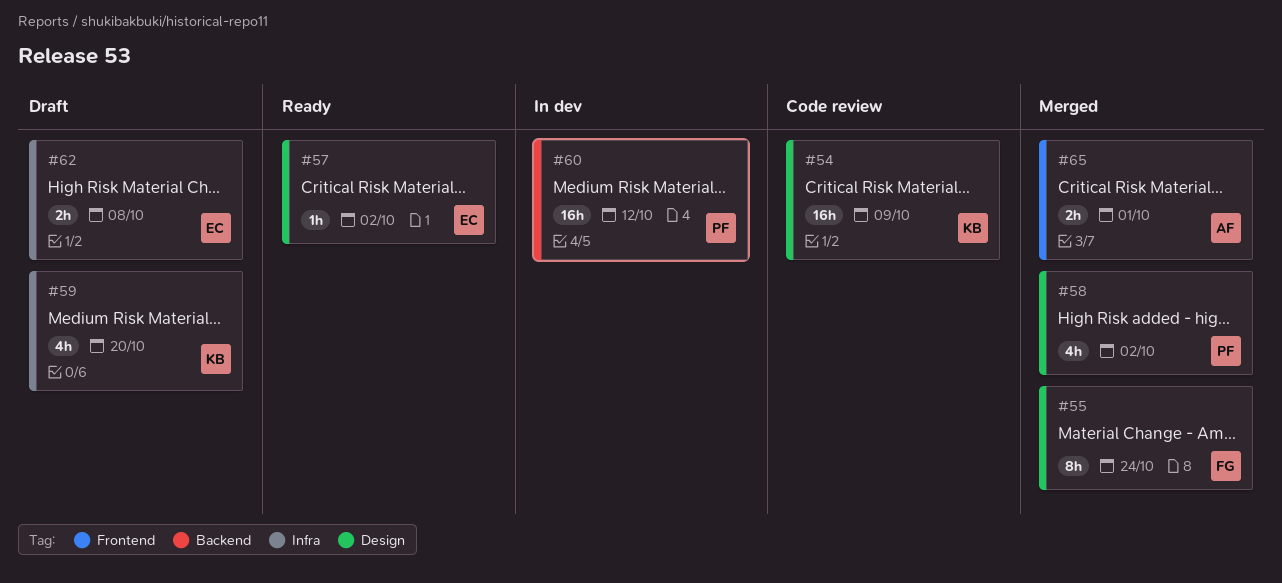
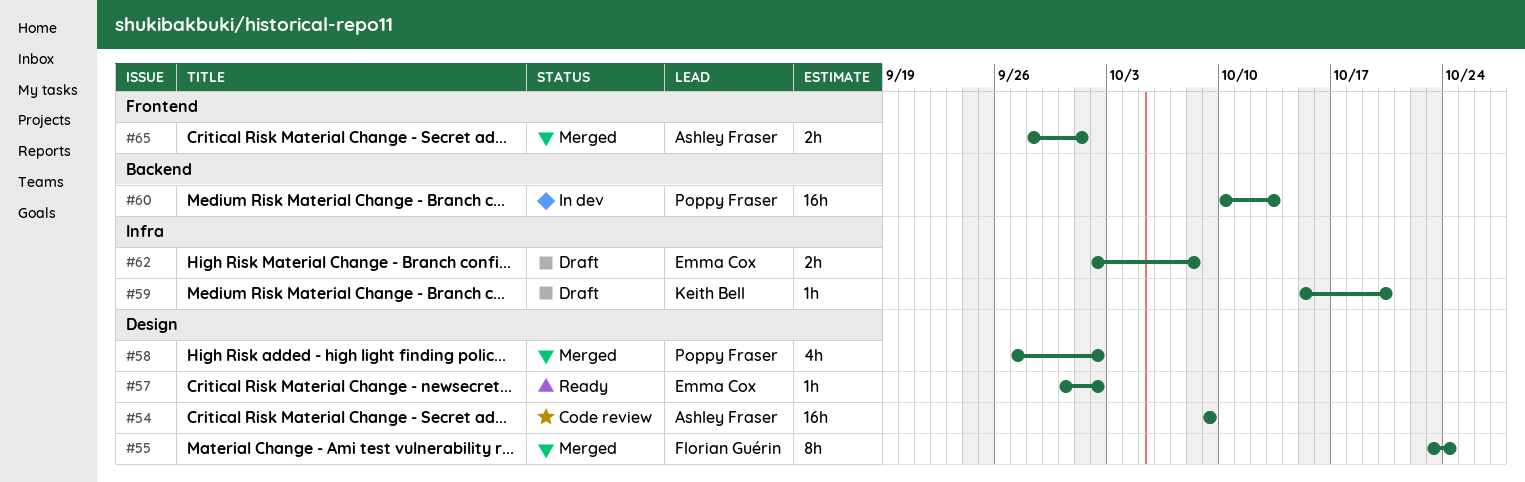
#54, owner: Keith Bell -> Ashley Fraser
#59, estimate: 4h -> 1h
#60, due: Oct 12 -> Oct 13

